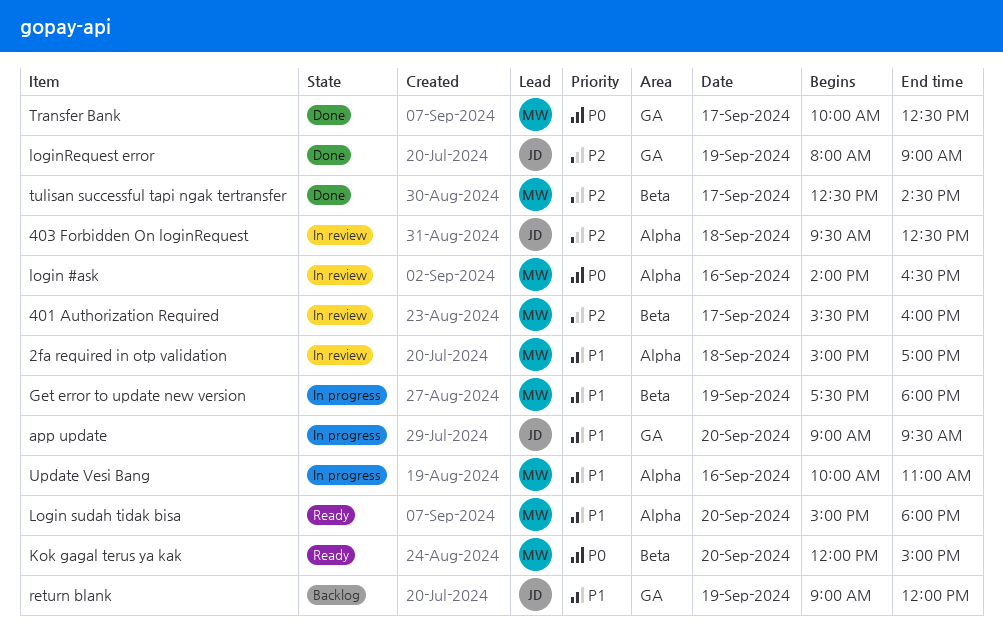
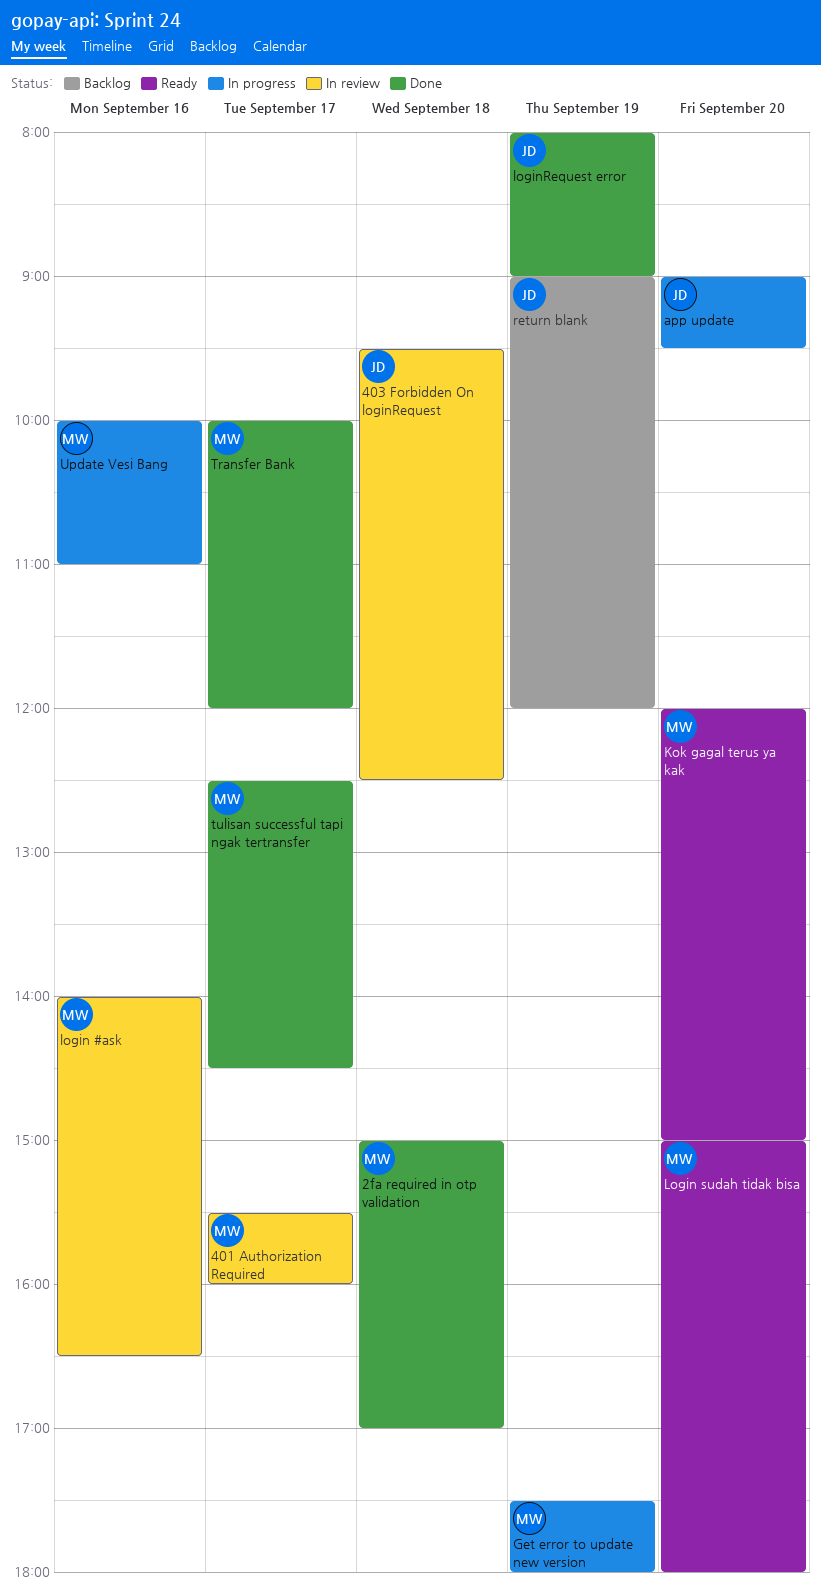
2fa required in otp validation, status: In review -> Done
Transfer Bank, ends: 12:30 -> 12:00

